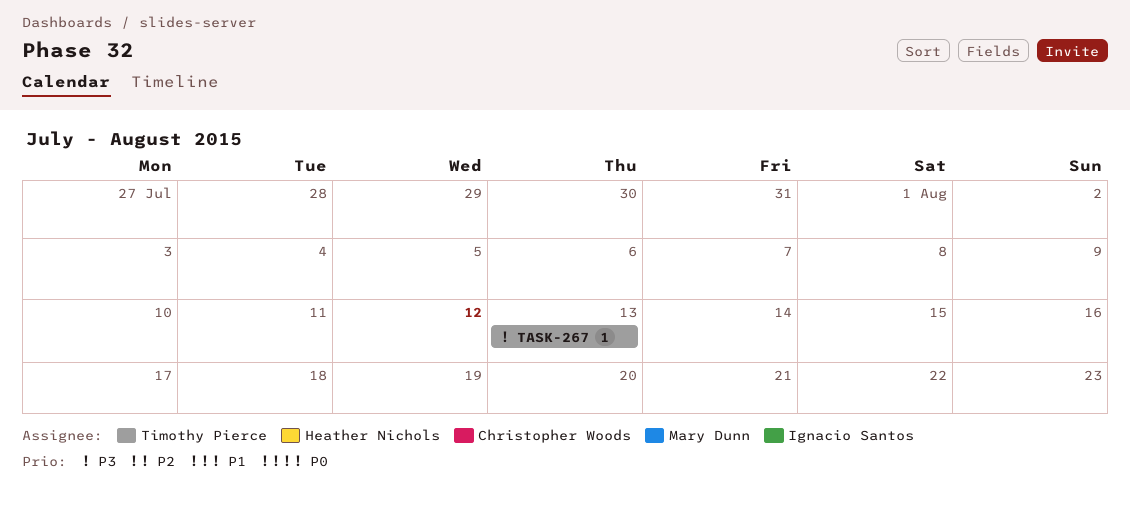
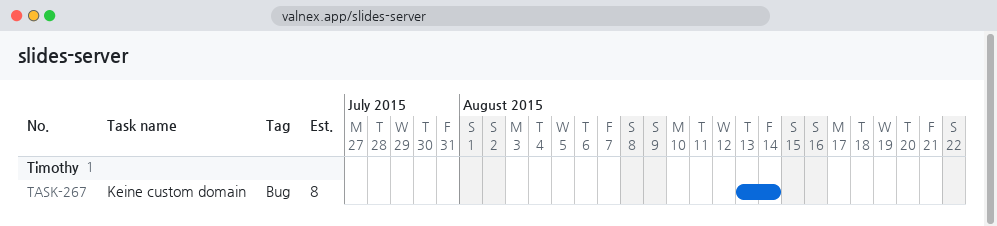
TASK-267, estimate: 1 -> 8
TASK-267, due: Aug 13 -> Aug 14

